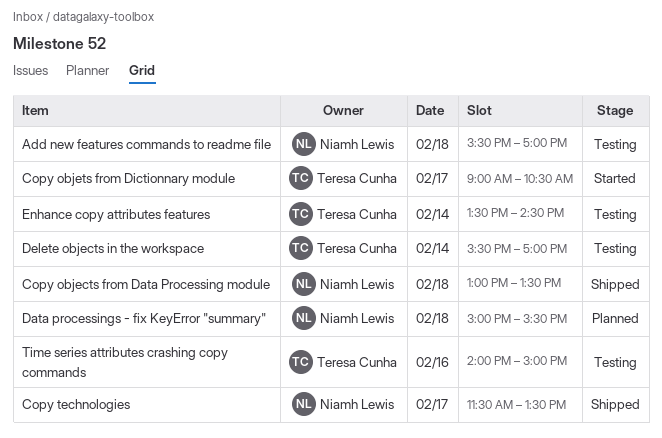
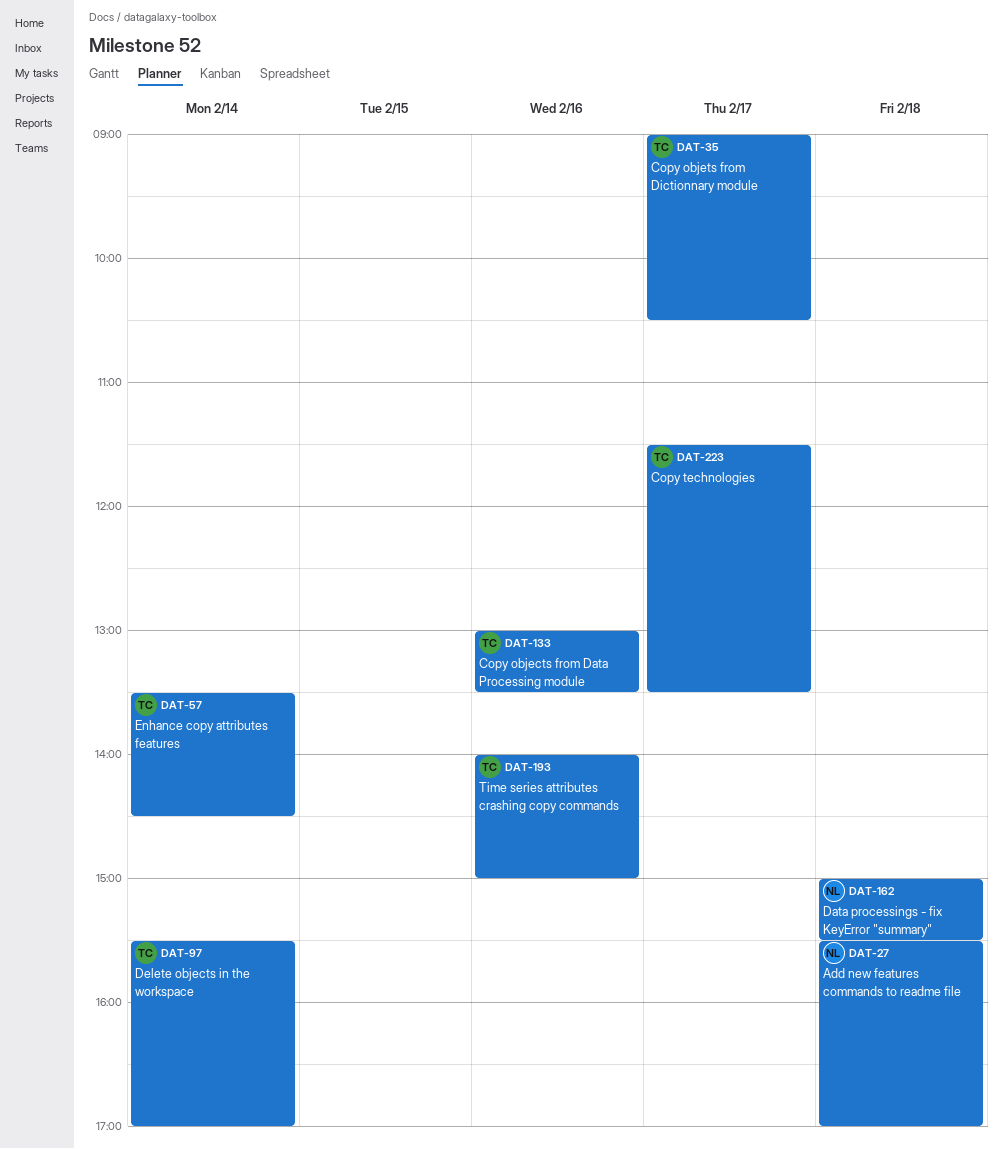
Copy objects from Data Processing module, owner: Niamh Lewis -> Teresa Cunha
Copy objects from Data Processing module, day: Feb 18 -> Feb 16
Copy technologies, owner: Niamh Lewis -> Teresa Cunha

